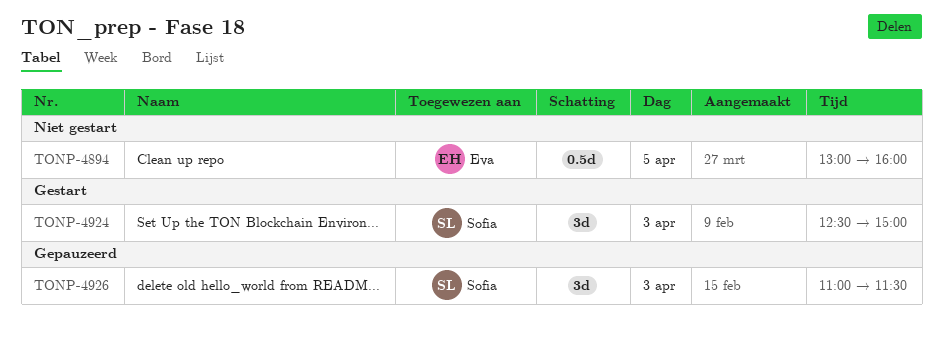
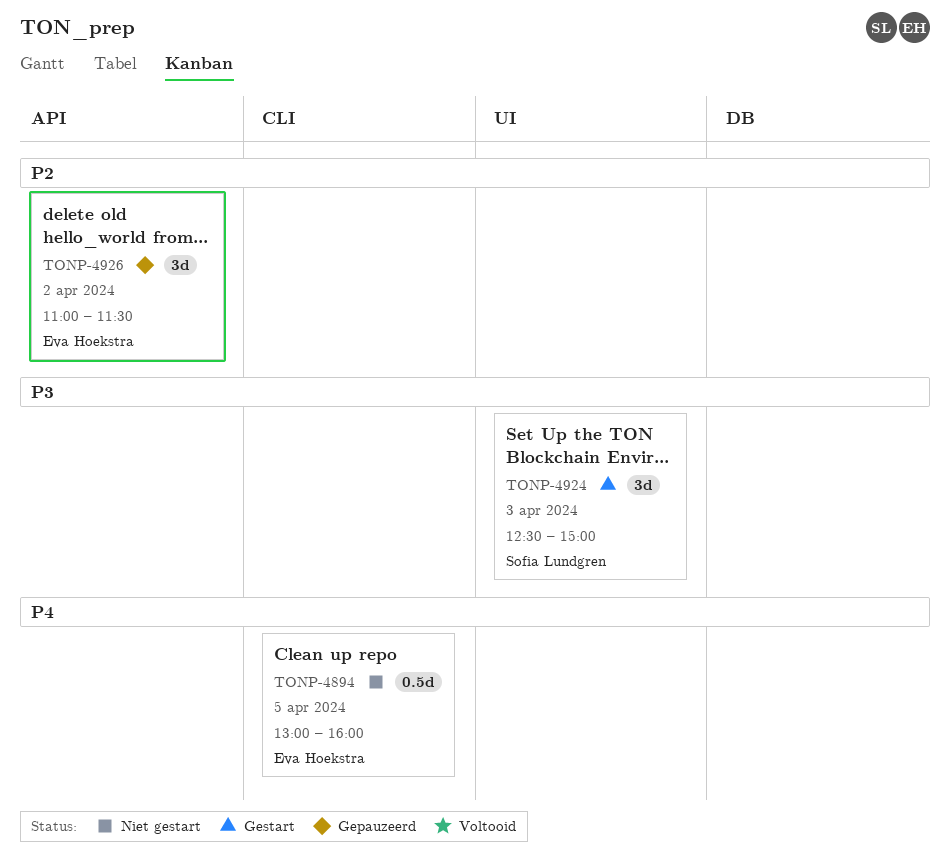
TONP-4926, owner: Sofia Lundgren -> Eva Hoekstra
TONP-4926, day: Apr 3 -> Apr 2

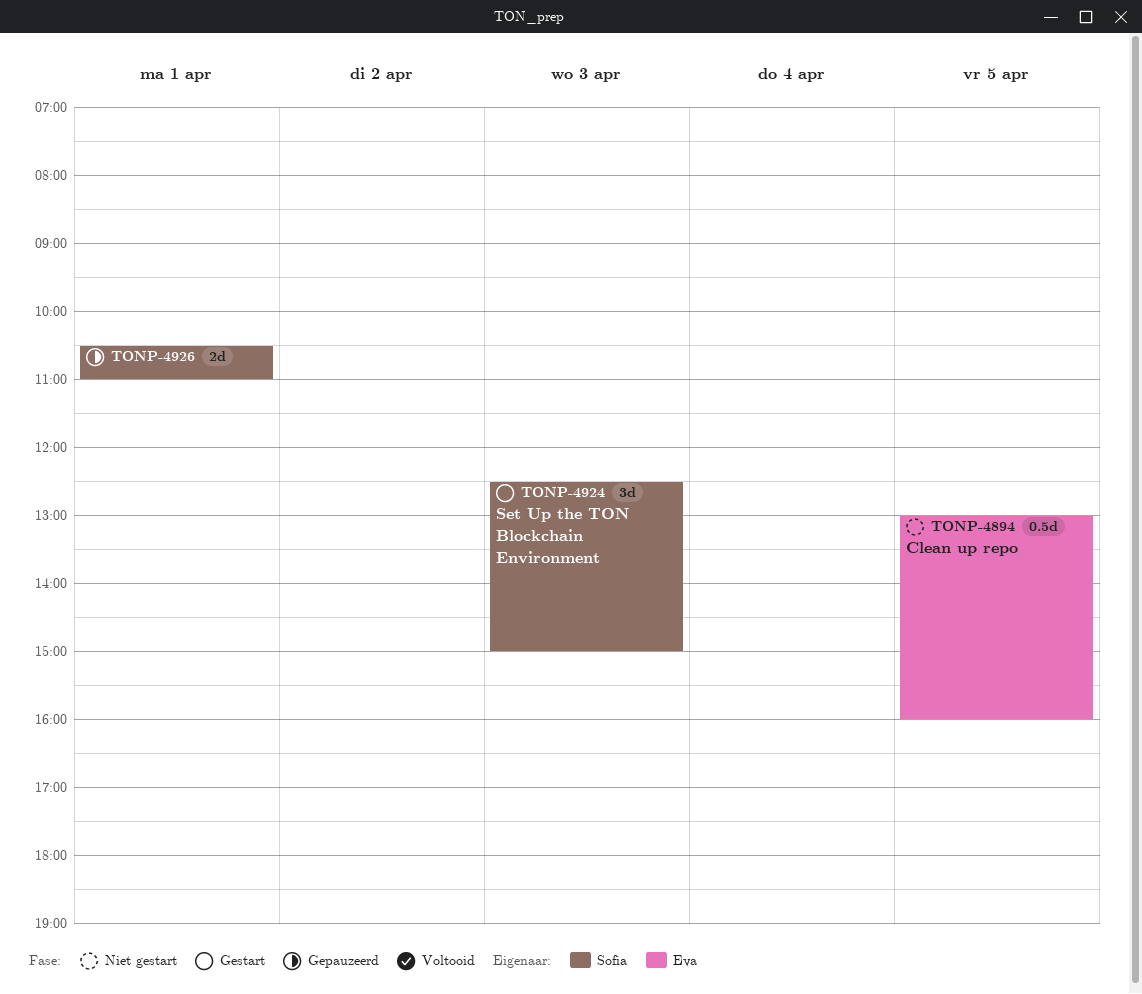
TONP-4926, owner: Eva Hoekstra -> Sofia Lundgren
TONP-4926, estimate: 3d -> 2d
TONP-4926, day: Apr 2 -> Apr 1
TONP-4926, begins: 11:00 -> 10:30
TONP-4926, ends: 11:30 -> 11:00

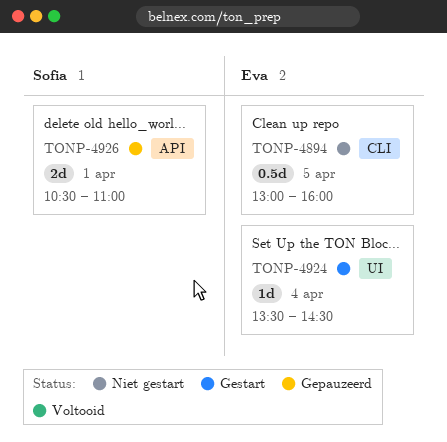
TONP-4924, owner: Sofia -> Eva
TONP-4924, estimate: 3d -> 1d
TONP-4924, day: Apr 3 -> Apr 4
TONP-4924, begins: 12:30 -> 13:30
TONP-4924, ends: 15:00 -> 14:30

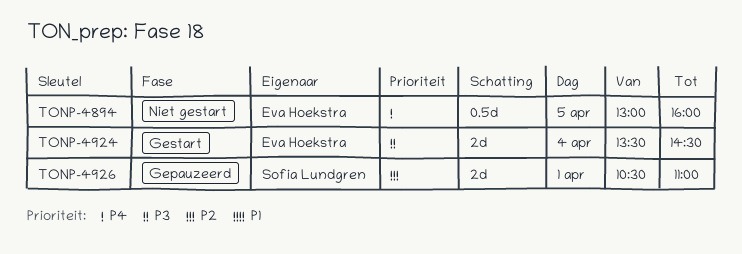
TONP-4924, estimate: 1d -> 2d

